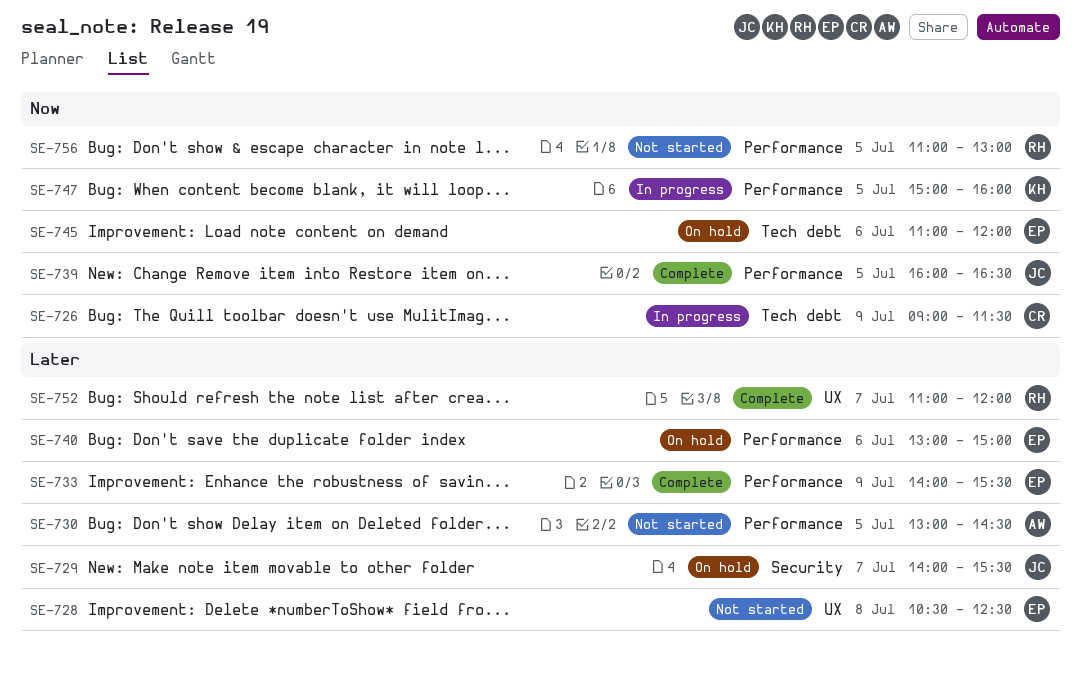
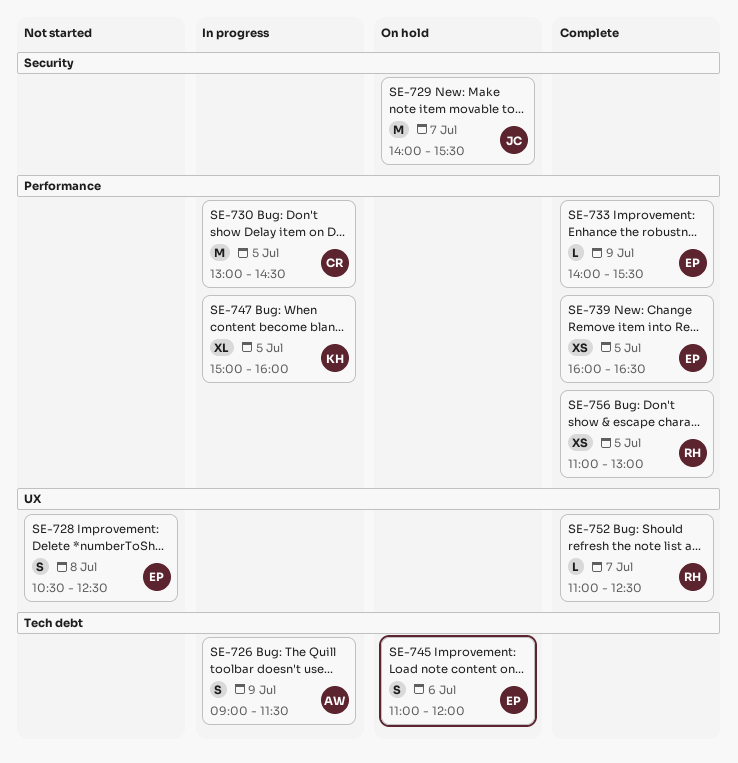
SE-726, owner: CR -> AW
SE-730, status: Not started -> In progress
SE-730, owner: AW -> CR
SE-739, owner: JC -> EP
SE-740: present -> none
SE-752, ends: 12:00 -> 12:30
SE-756, status: Not started -> Complete

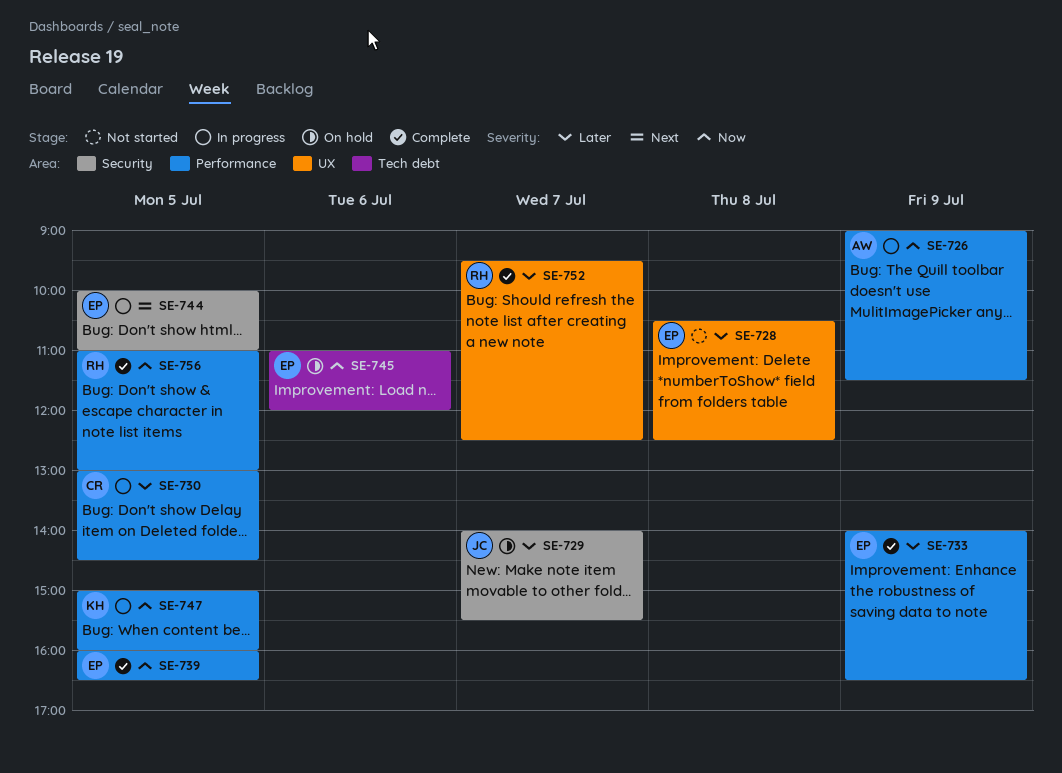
SE-726, label: Tech debt -> Performance
SE-733, ends: 15:30 -> 16:30
SE-744: none -> present
SE-752, begins: 11:00 -> 09:30

